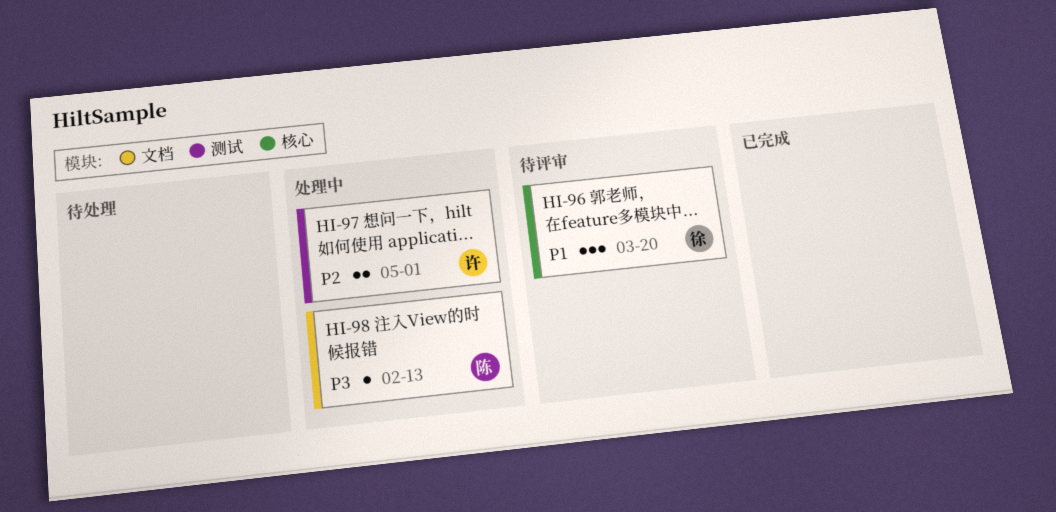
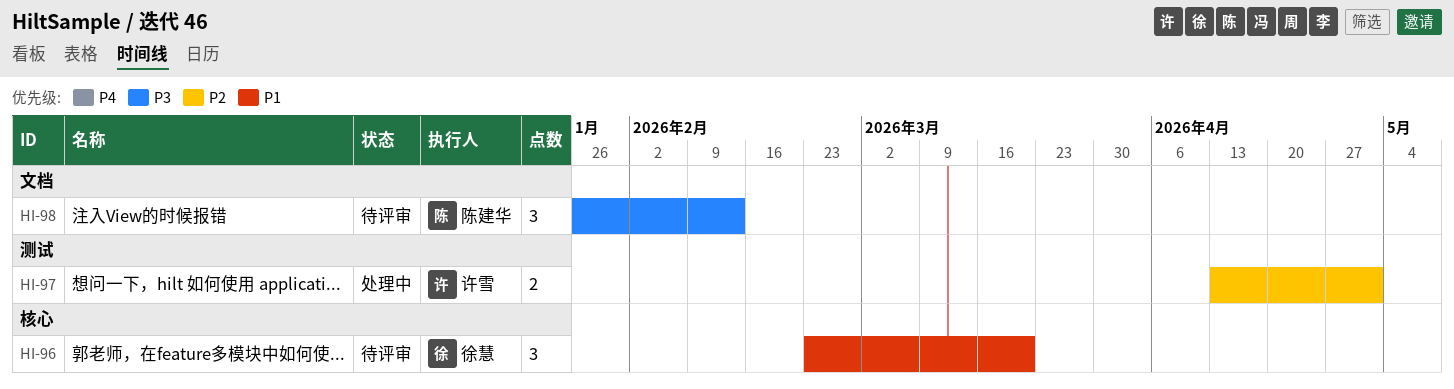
HI-98, status: 处理中 -> 待评审
HI-98, estimate: 1 -> 3

